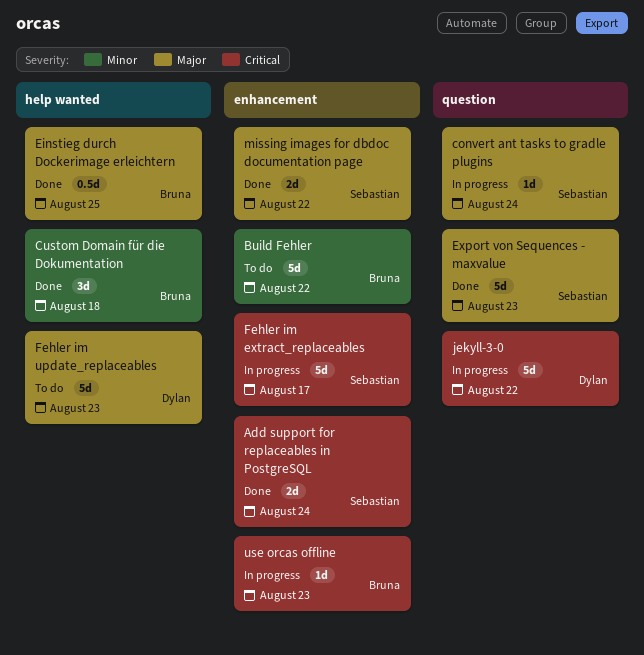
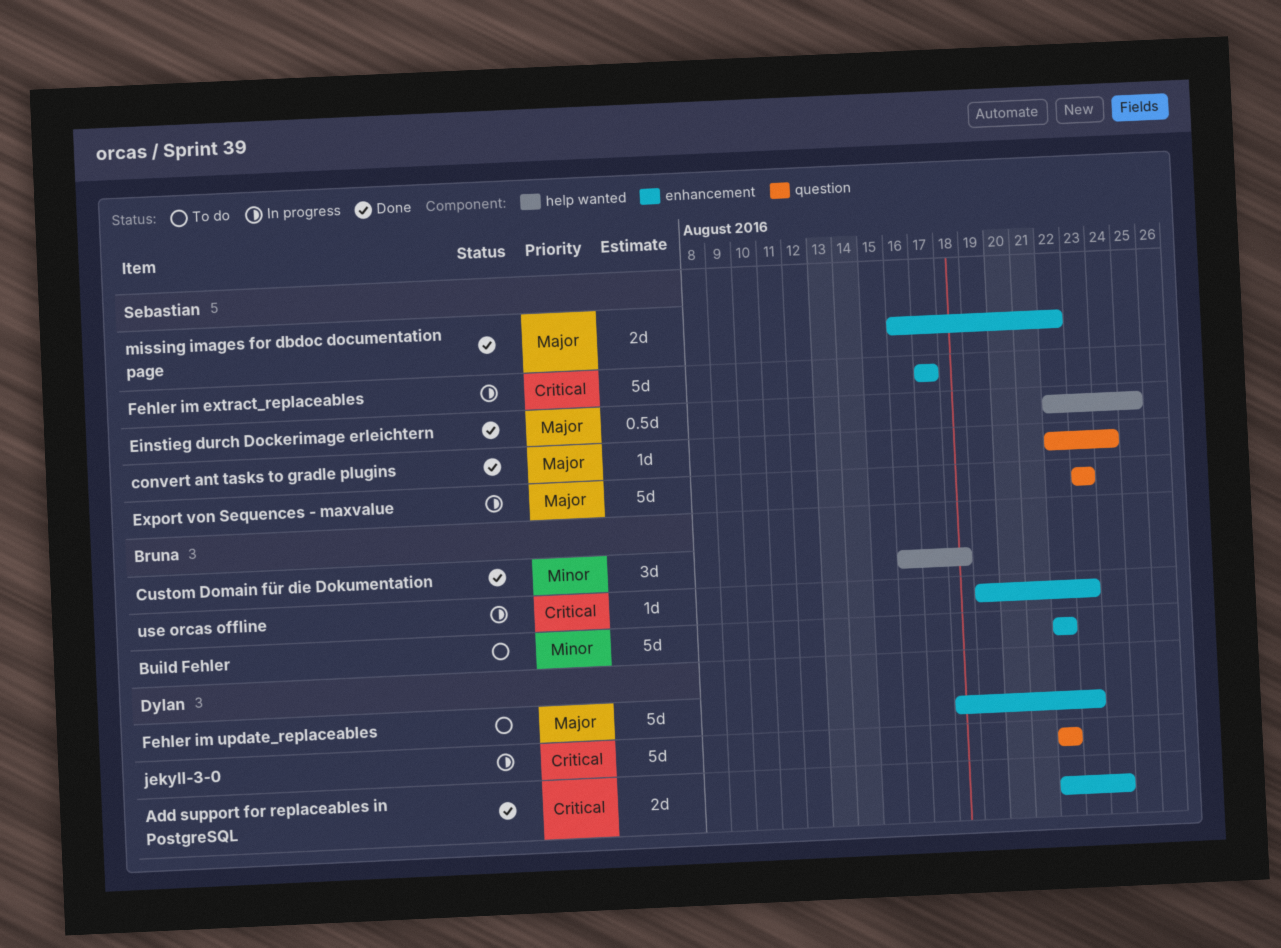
Add support for replaceables in PostgreSQL, owner: Sebastian -> Dylan
convert ant tasks to gradle plugins, status: In progress -> Done
Einstieg durch Dockerimage erleichtern, owner: Bruna -> Sebastian
Export von Sequences - maxvalue, status: Done -> In progress
Fehler im update_replaceables, label: help wanted -> enhancement

